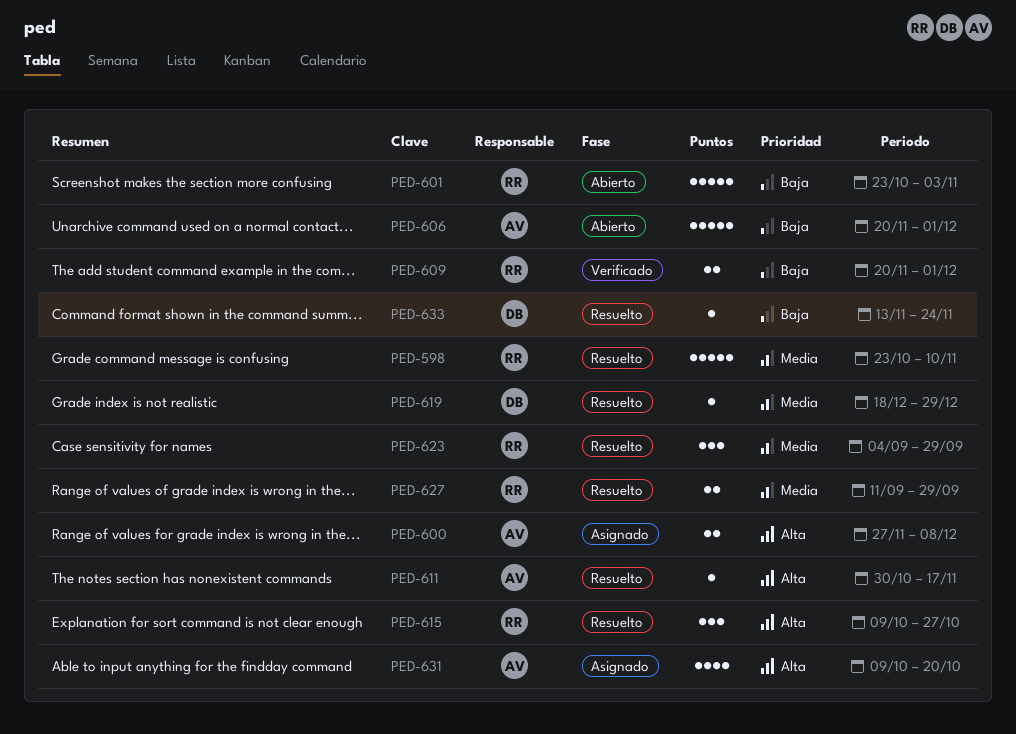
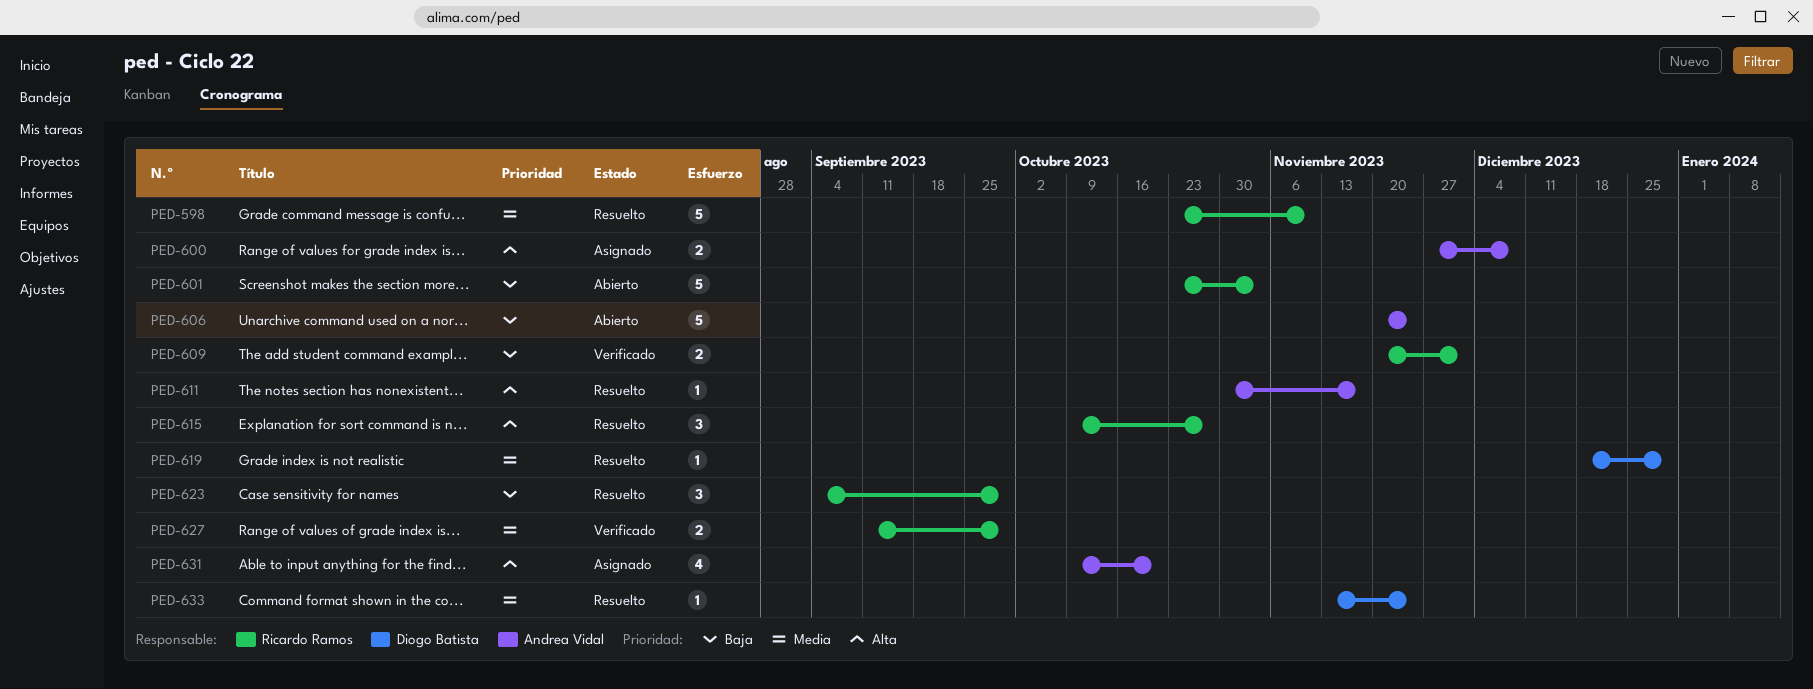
PED-606, due: Dec 1 -> Nov 24
PED-623, priority: Media -> Baja
PED-627, status: Resuelto -> Verificado
PED-633, priority: Baja -> Media

